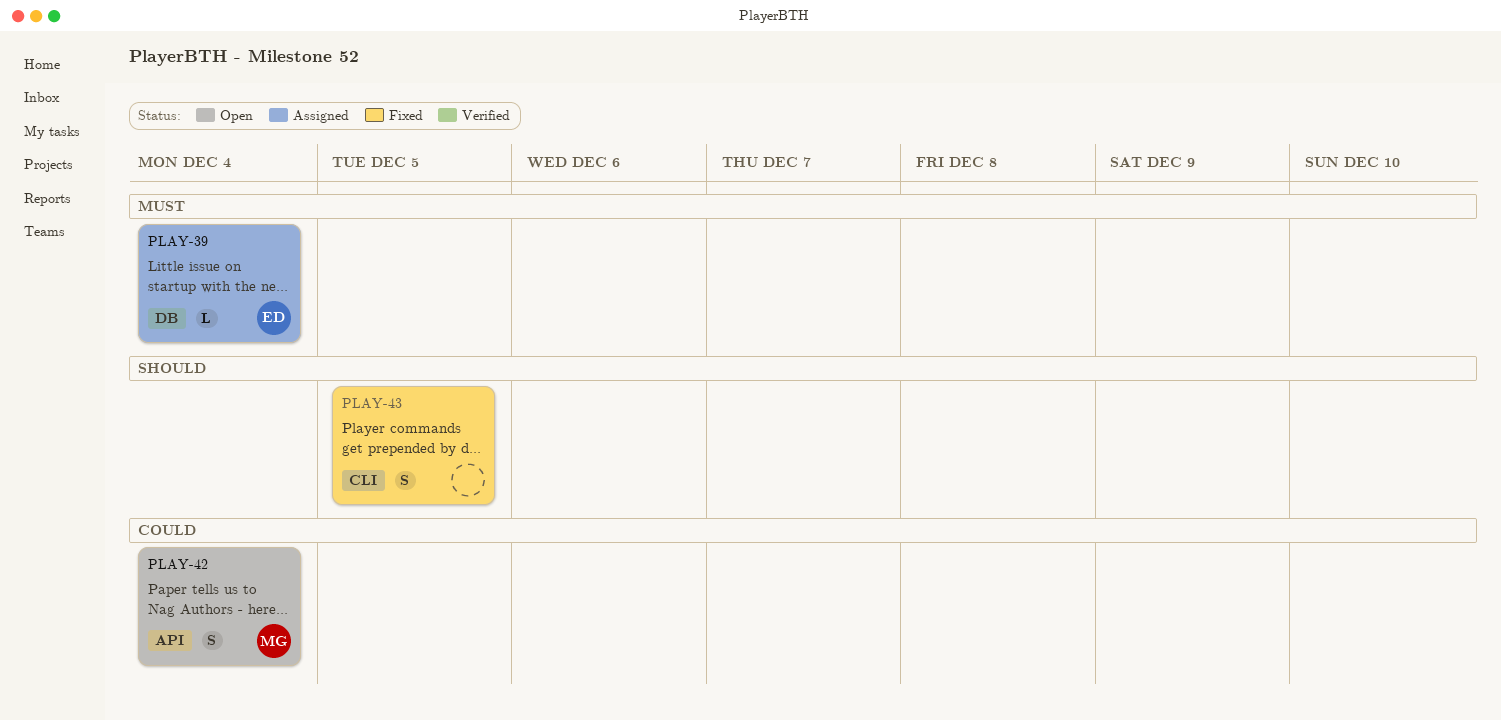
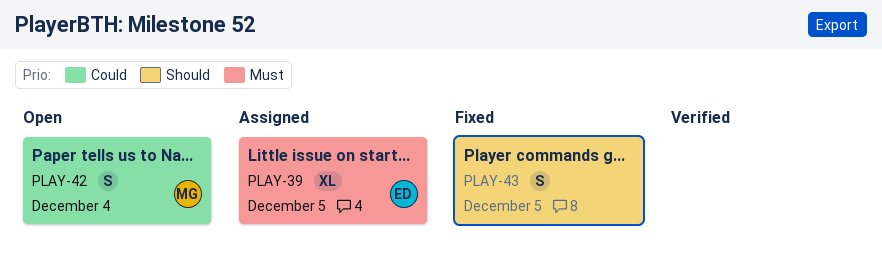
PLAY-39, estimate: L -> XL
PLAY-39, due: Dec 4 -> Dec 5

